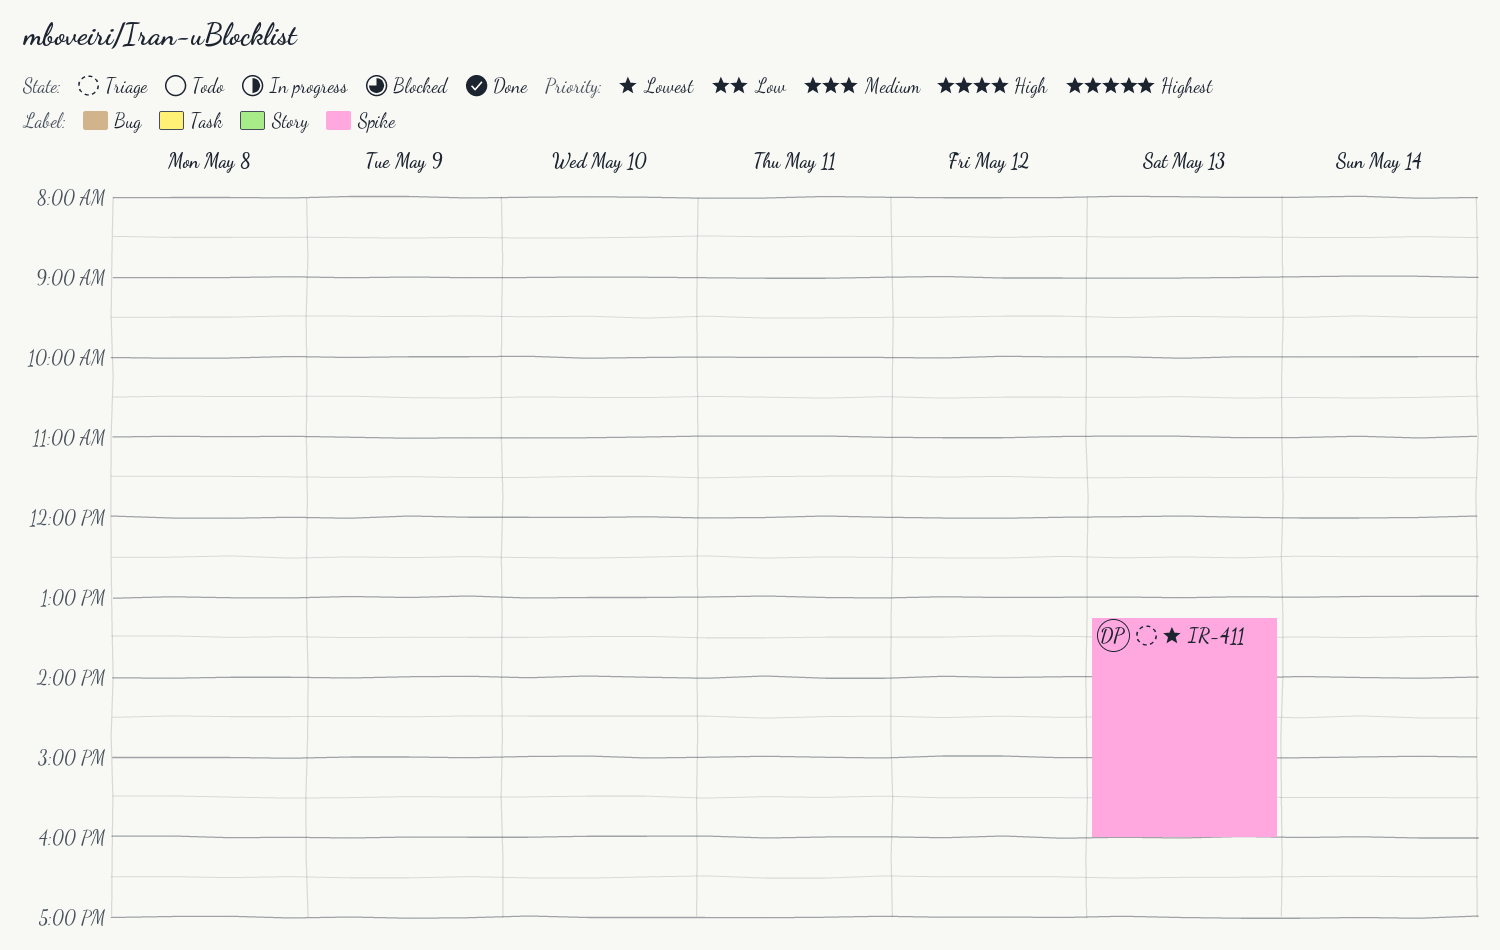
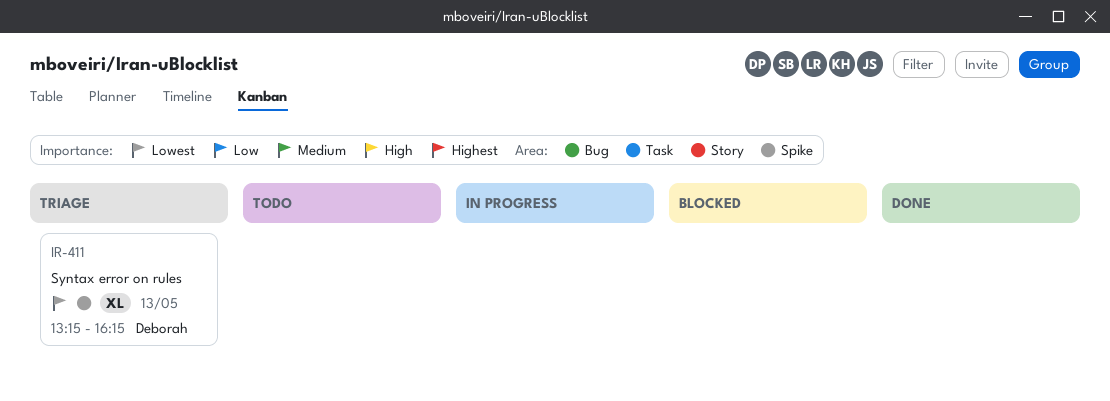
IR-411, ends: 16:00 -> 16:15

